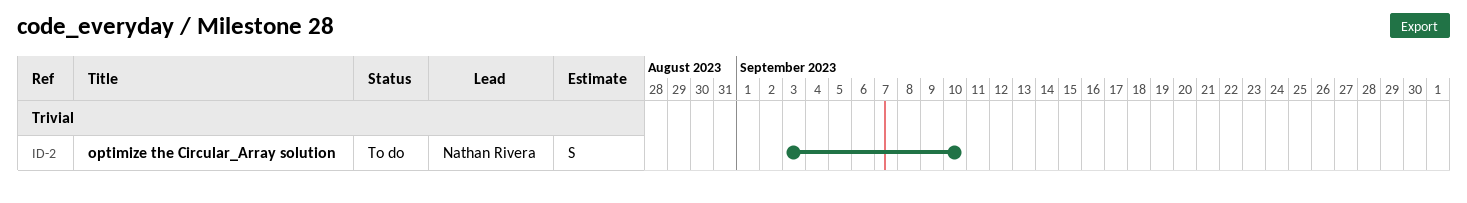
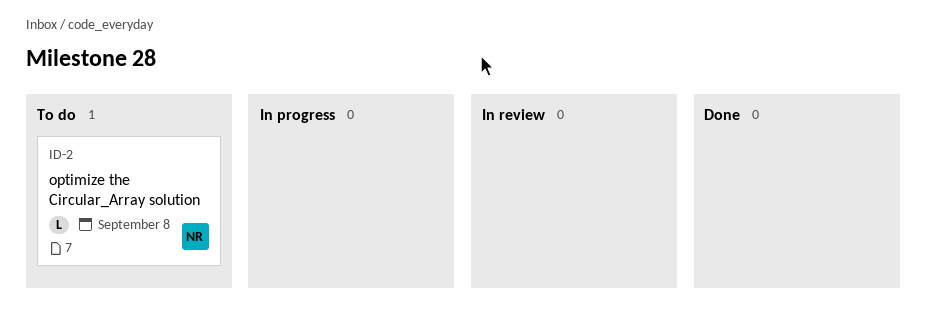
ID-2, estimate: S -> L
ID-2, due: Sep 10 -> Sep 8

